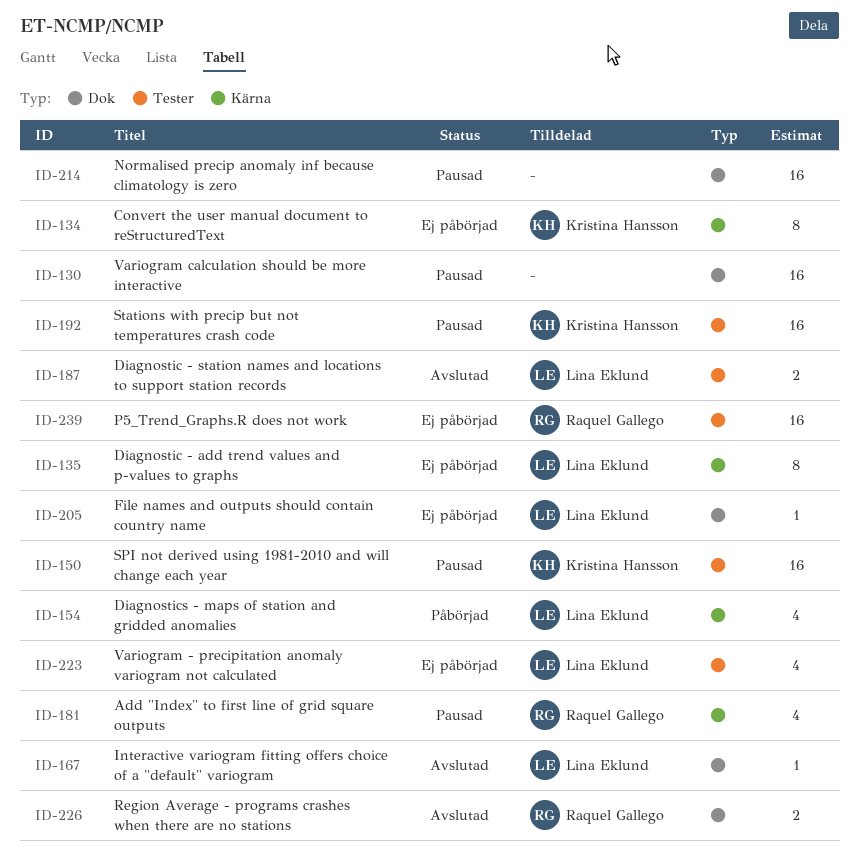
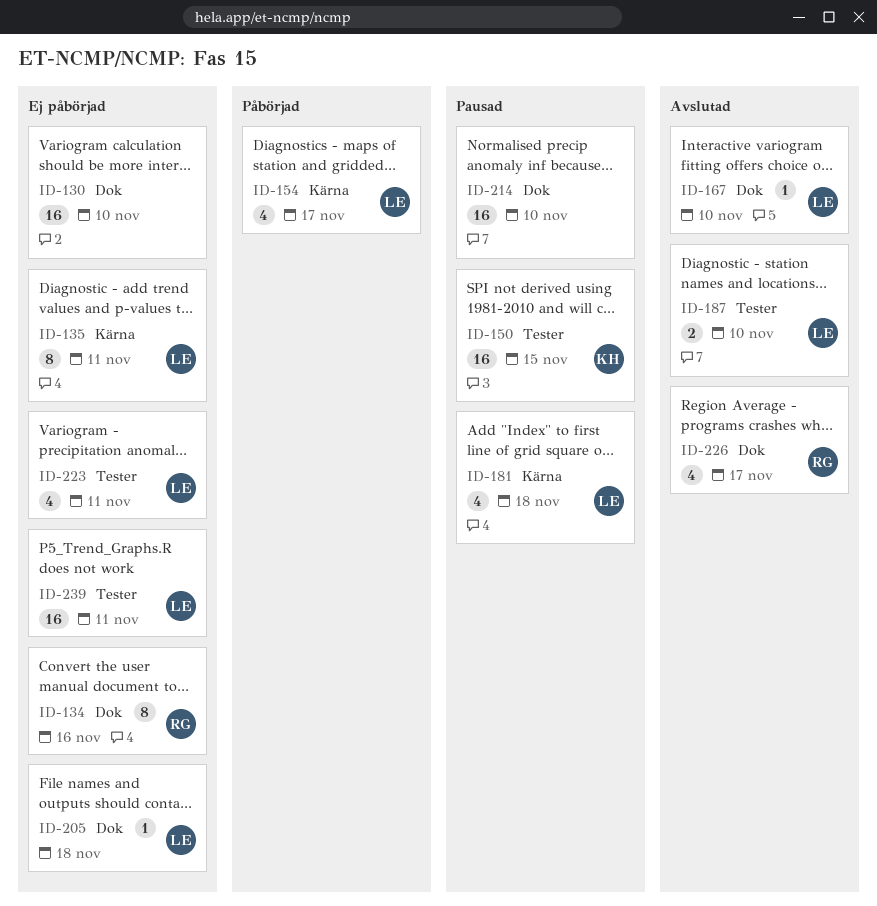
ID-130, status: Pausad -> Ej påbörjad
ID-134, owner: Kristina Hansson -> Raquel Gallego
ID-134, label: Kärna -> Dok
ID-181, owner: Raquel Gallego -> Lina Eklund
ID-192: present -> none
ID-226, estimate: 2 -> 4
ID-239, owner: Raquel Gallego -> Lina Eklund

